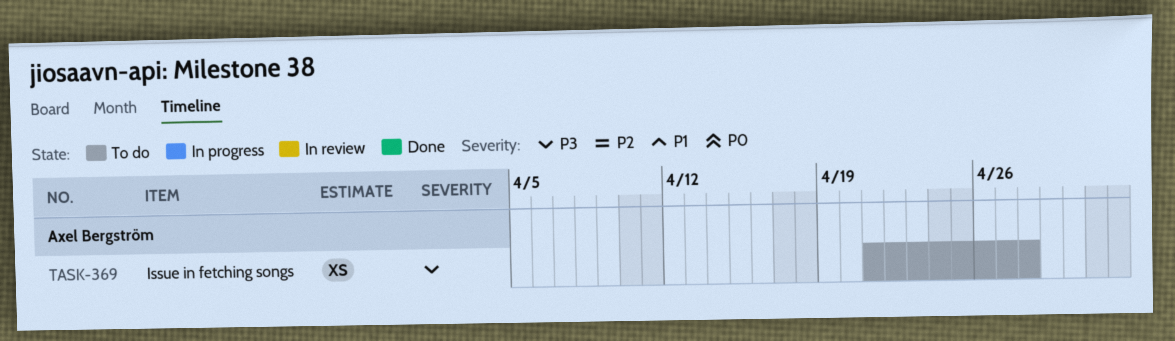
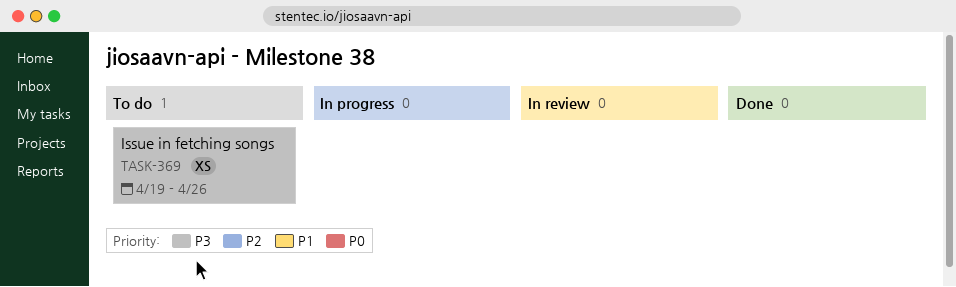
TASK-369, start: Apr 21 -> Apr 19
TASK-369, due: Apr 28 -> Apr 26

